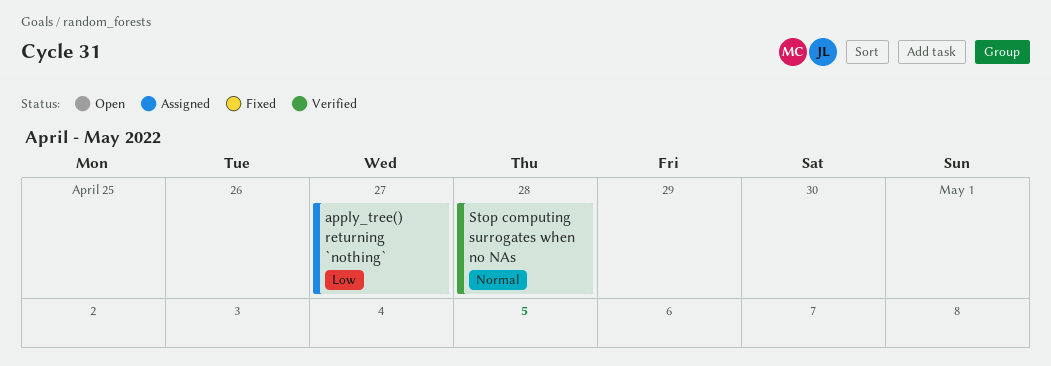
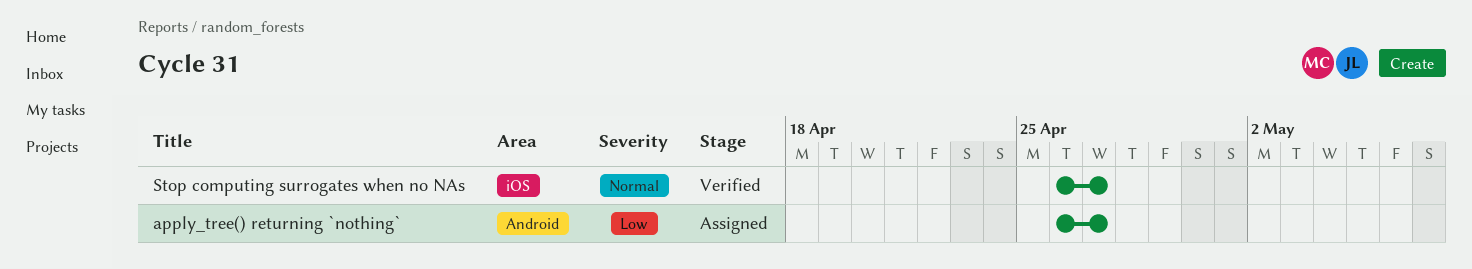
Stop computing surrogates when no NAs, due: Apr 28 -> Apr 27

